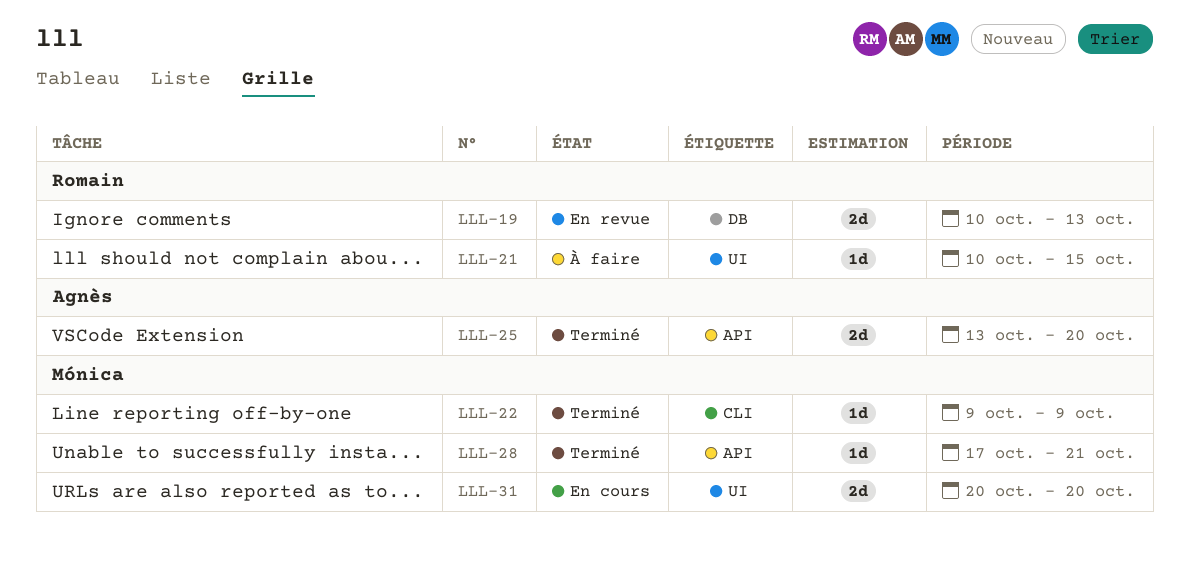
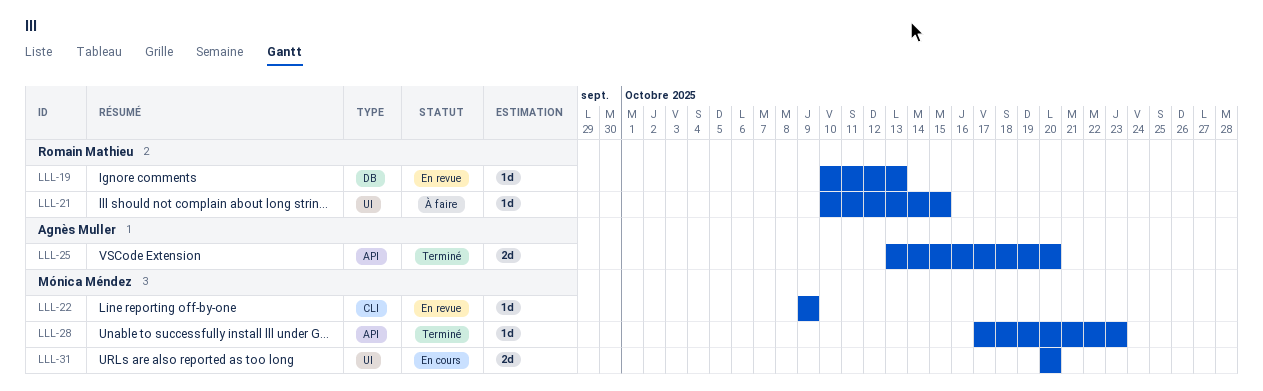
LLL-19, estimate: 2d -> 1d
LLL-22, status: Terminé -> En revue
LLL-28, due: Oct 21 -> Oct 23

